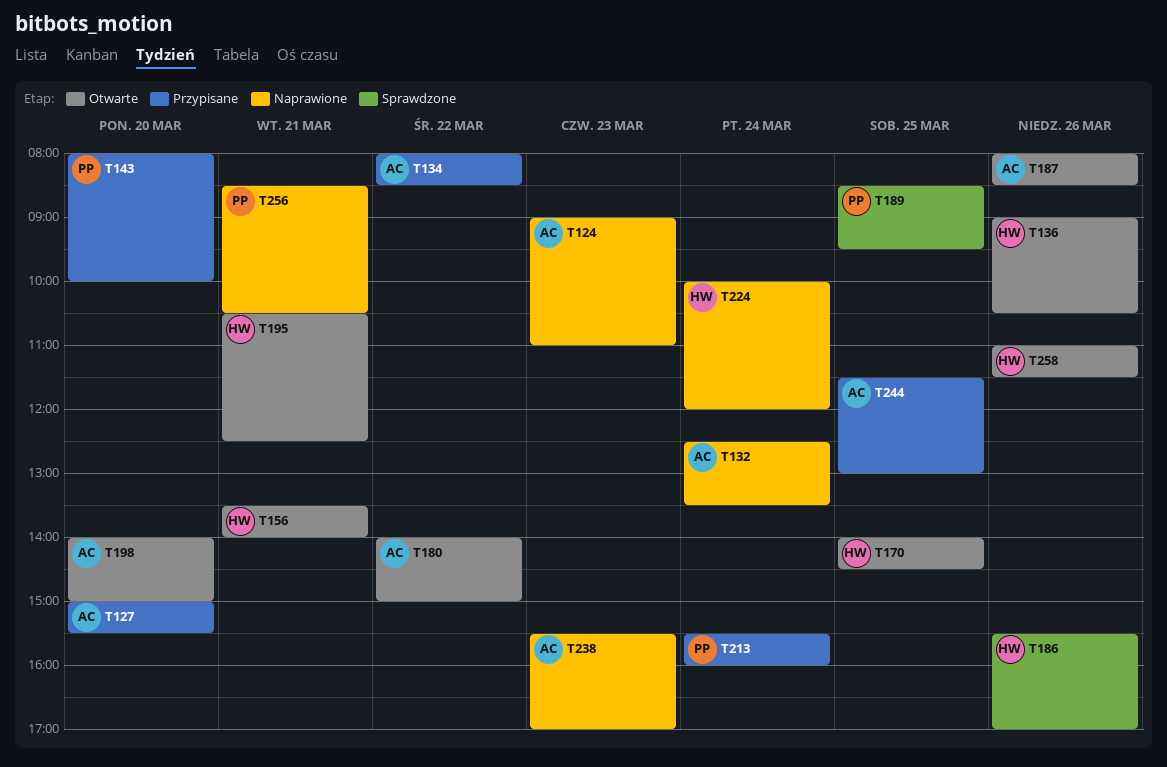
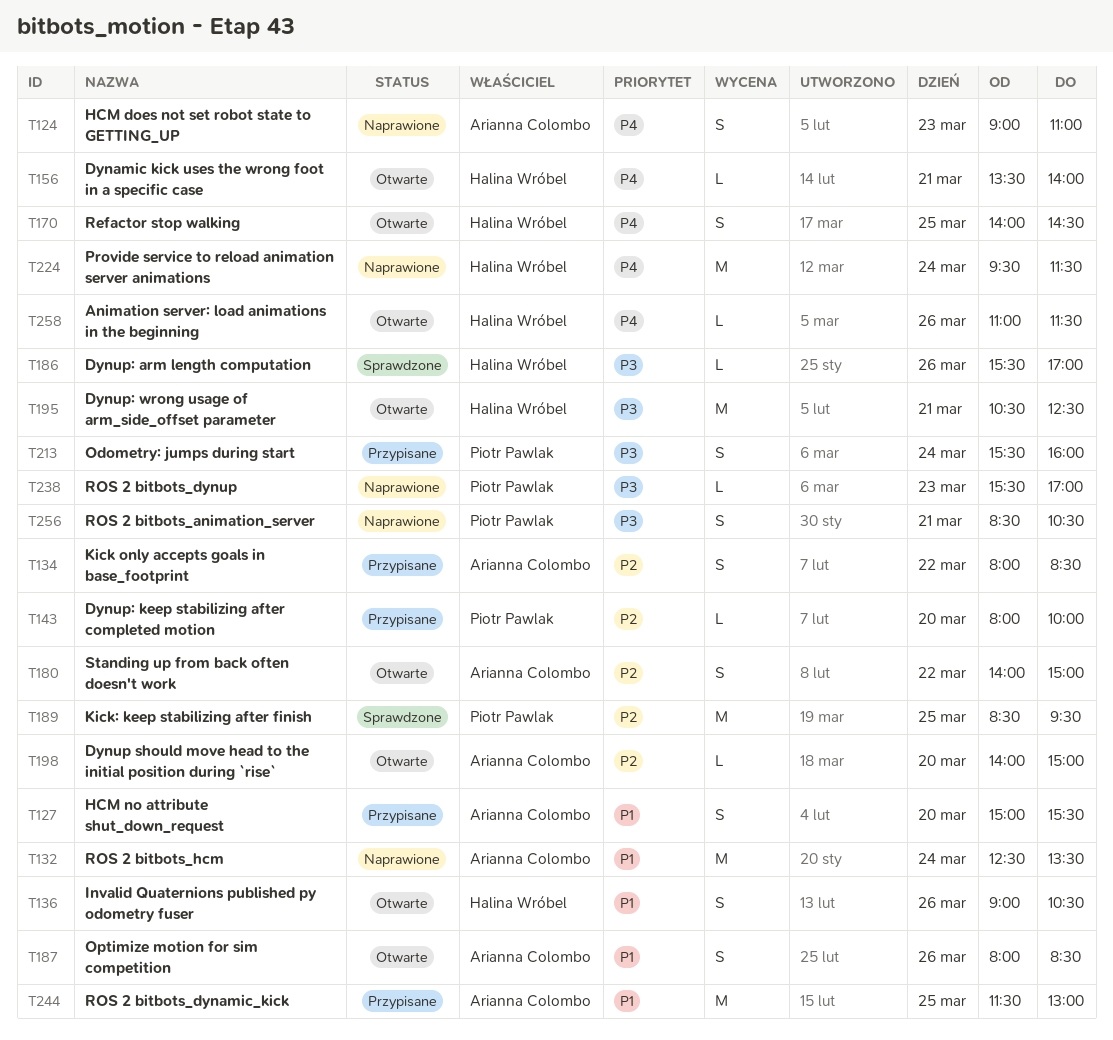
T224, begins: 10:00 -> 09:30
T224, ends: 12:00 -> 11:30
T238, owner: Arianna Colombo -> Piotr Pawlak

